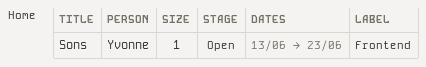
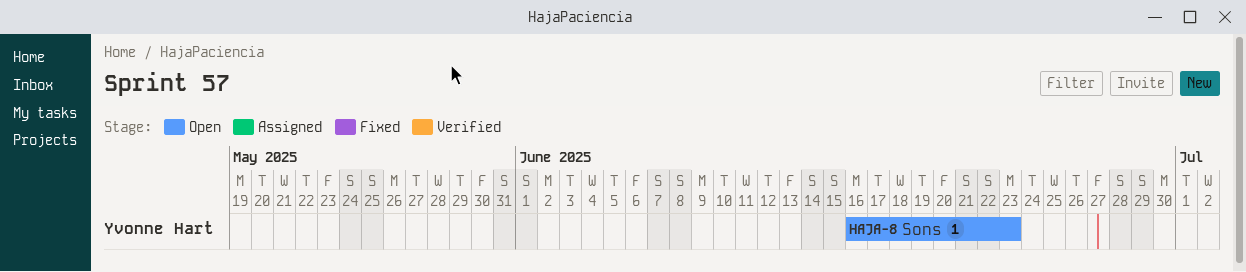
Sons, start: Jun 13 -> Jun 16

